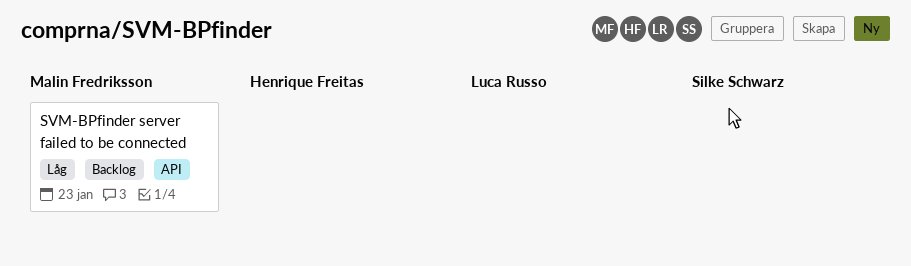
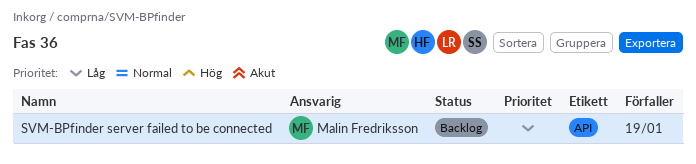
SVM-BPfinder server failed to be connected, due: Jan 23 -> Jan 19

